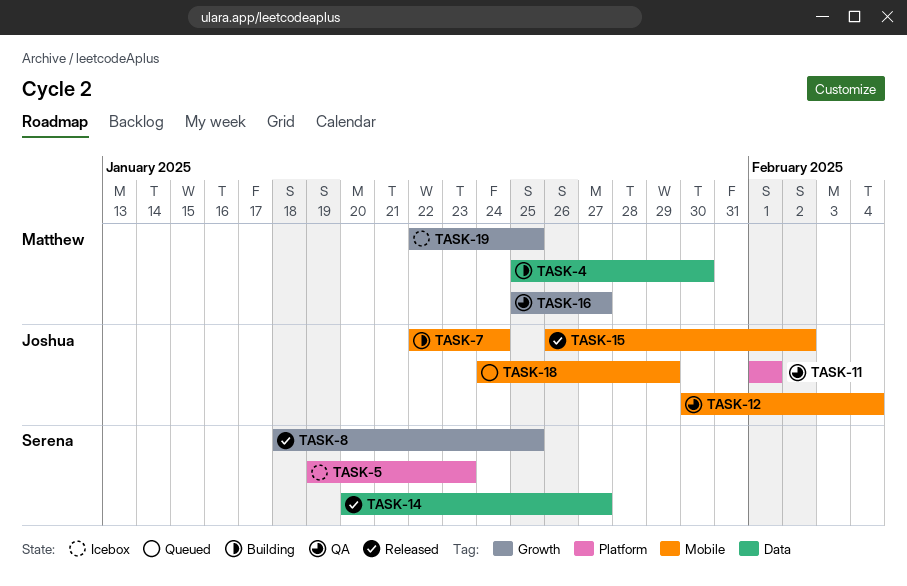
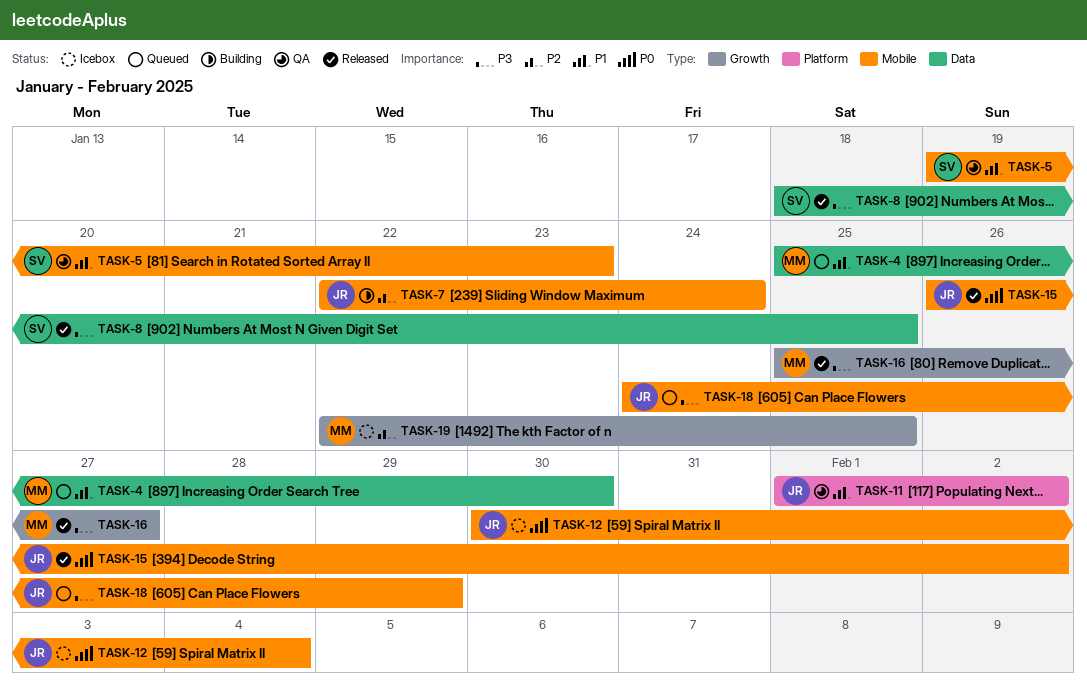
TASK-4, status: Building -> Queued
TASK-5, status: Icebox -> QA
TASK-5, label: Platform -> Mobile
TASK-8, label: Growth -> Data
TASK-11, due: Feb 1 -> Feb 2
TASK-12, status: QA -> Icebox
TASK-14: present -> none
TASK-16, status: QA -> Released

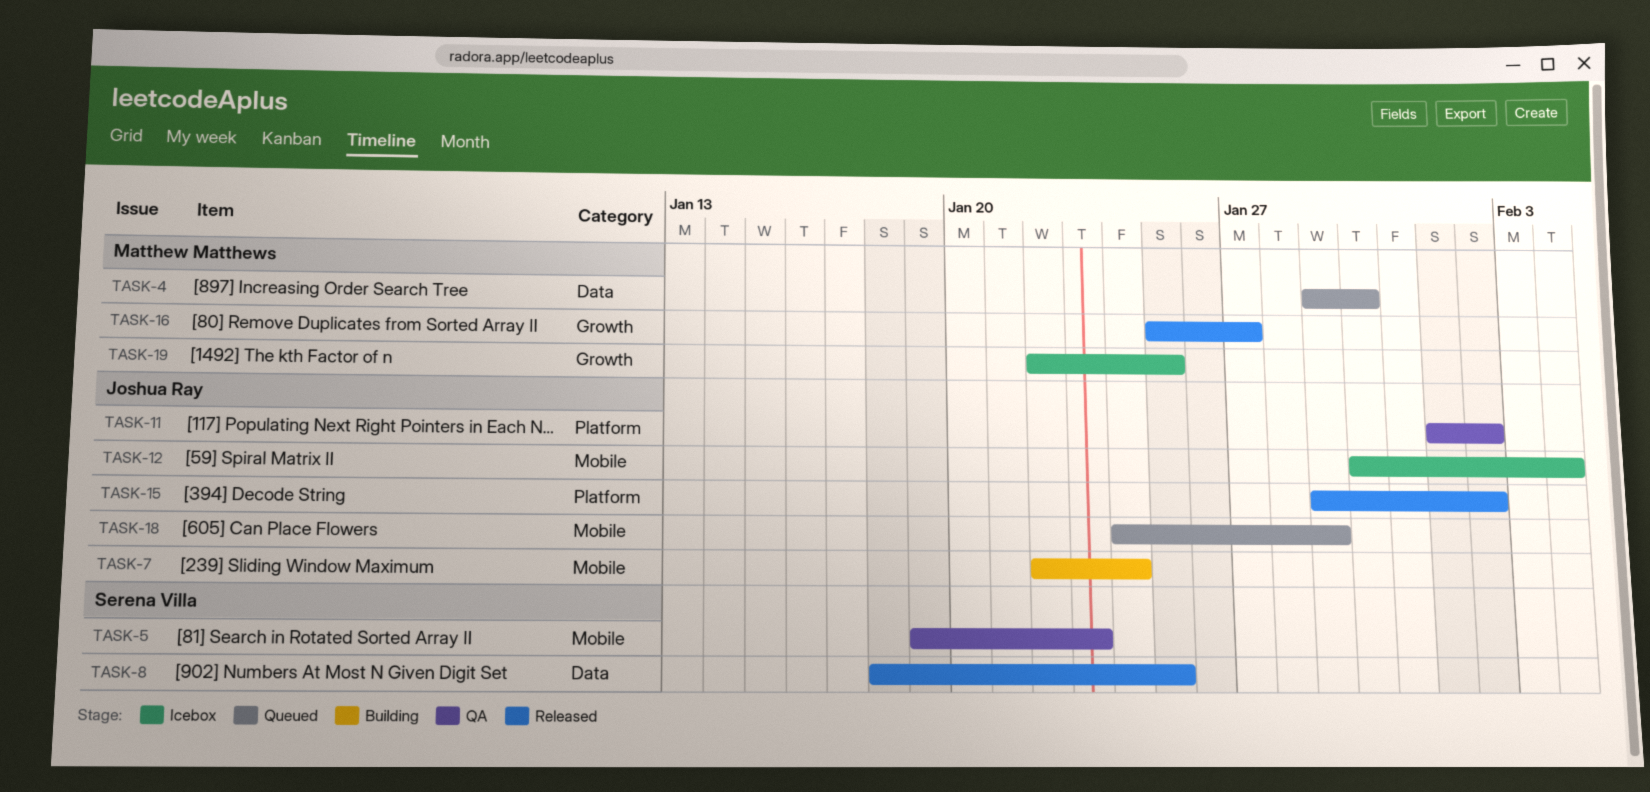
TASK-4, start: Jan 25 -> Jan 29
TASK-15, label: Mobile -> Platform
TASK-15, start: Jan 26 -> Jan 29

